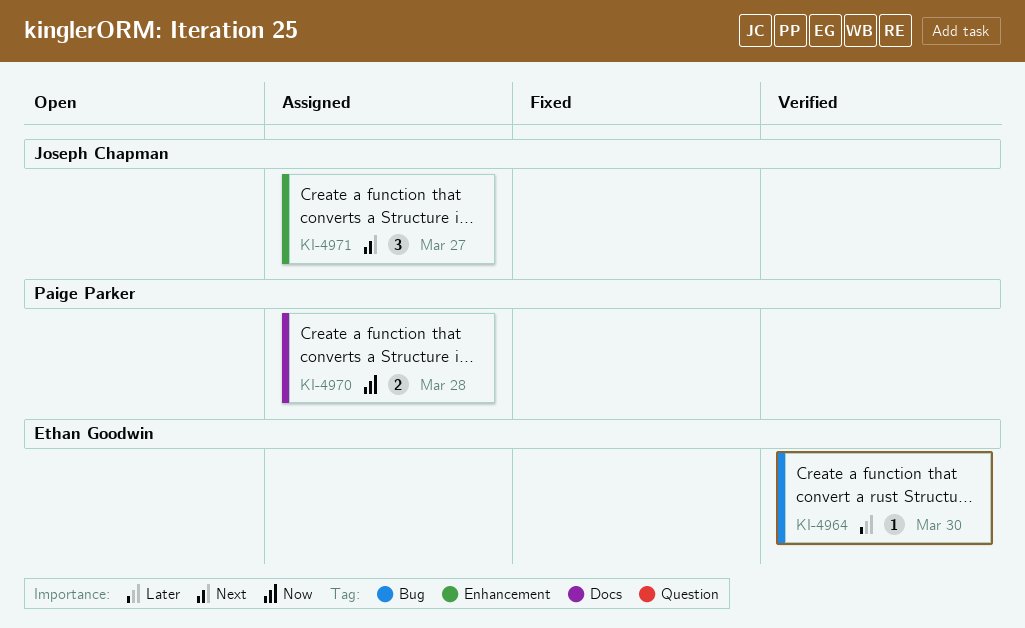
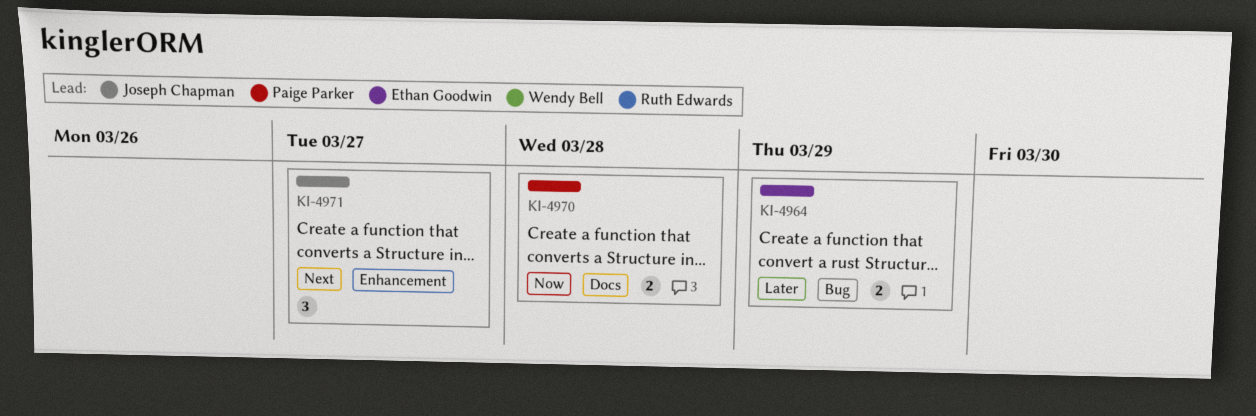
KI-4964, estimate: 1 -> 2
KI-4964, due: Mar 30 -> Mar 29

